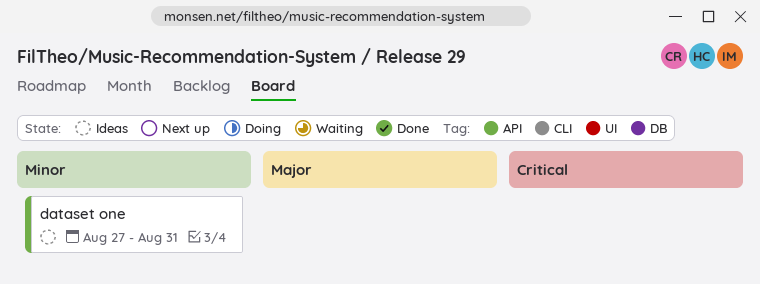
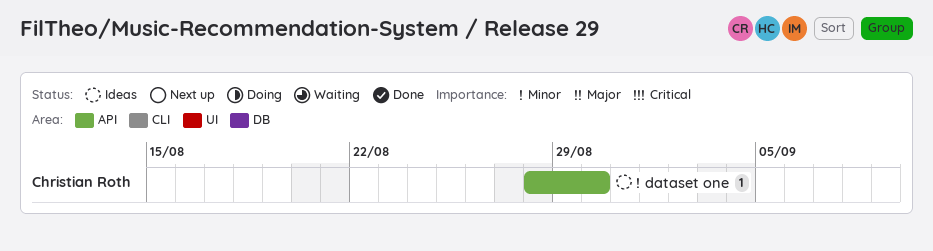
dataset one, start: Aug 27 -> Aug 28
dataset one, due: Aug 31 -> Aug 30

